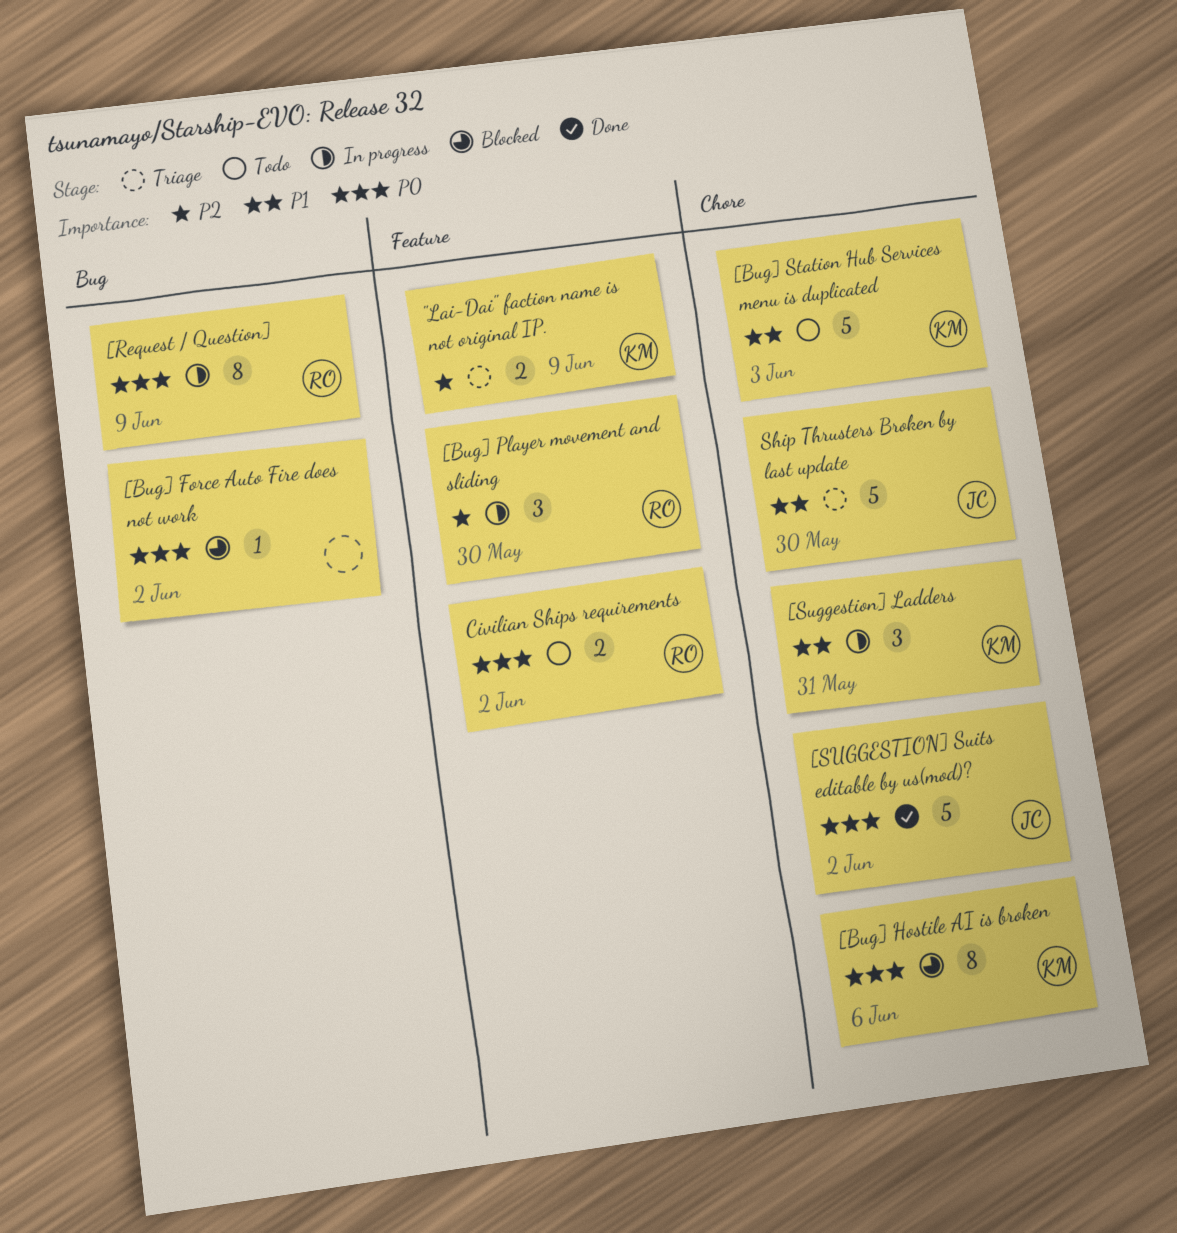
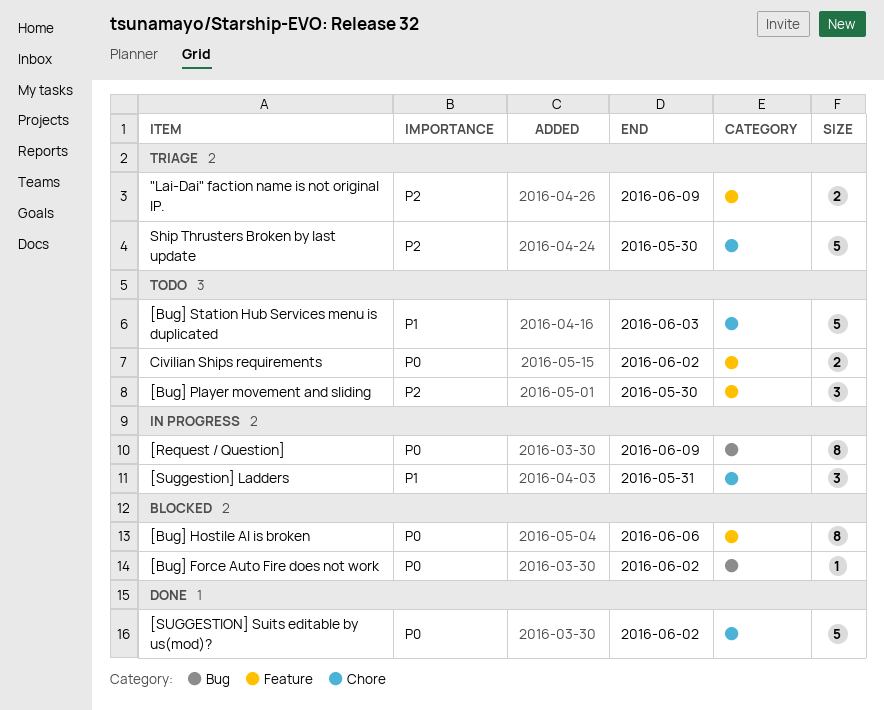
[Bug] Hostile AI is broken, label: Chore -> Feature
[Bug] Player movement and sliding, status: In progress -> Todo
Ship Thrusters Broken by last update, priority: P1 -> P2

